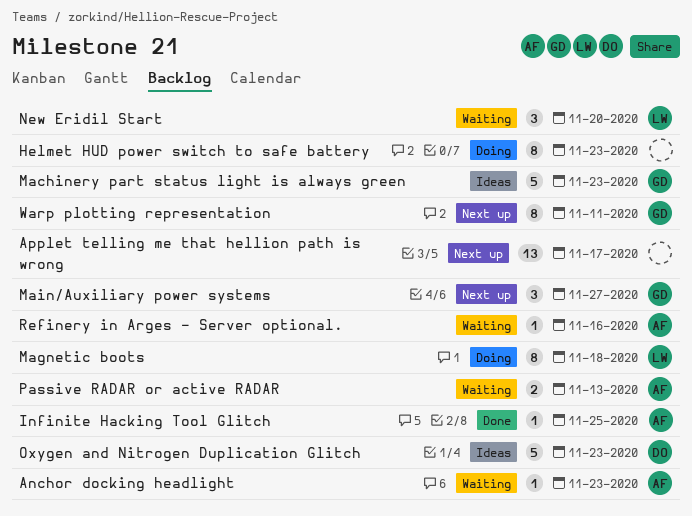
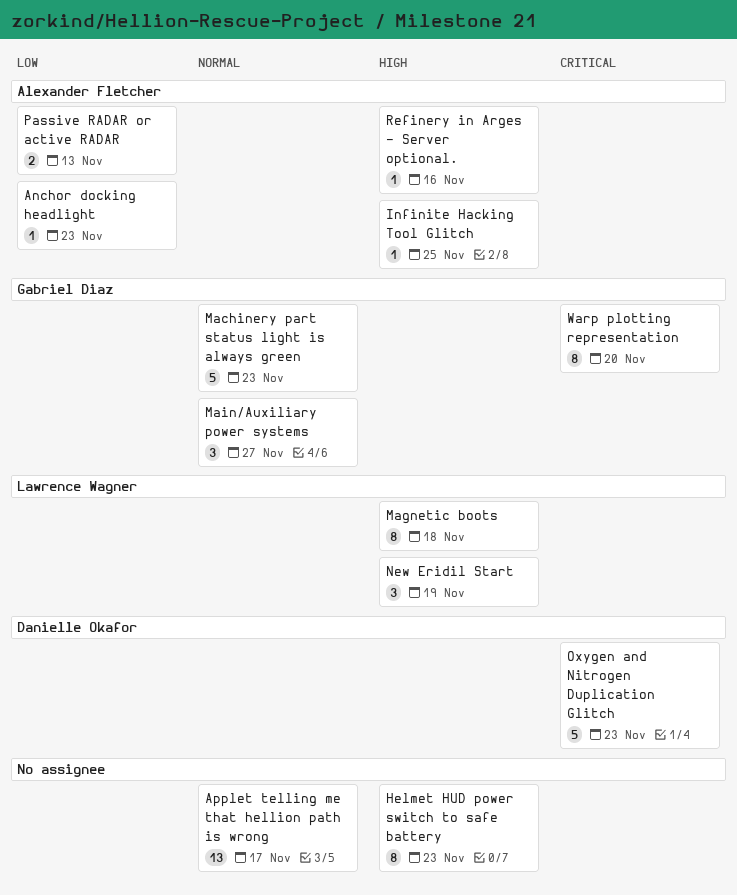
New Eridil Start, due: Nov 20 -> Nov 19
Warp plotting representation, due: Nov 11 -> Nov 20

